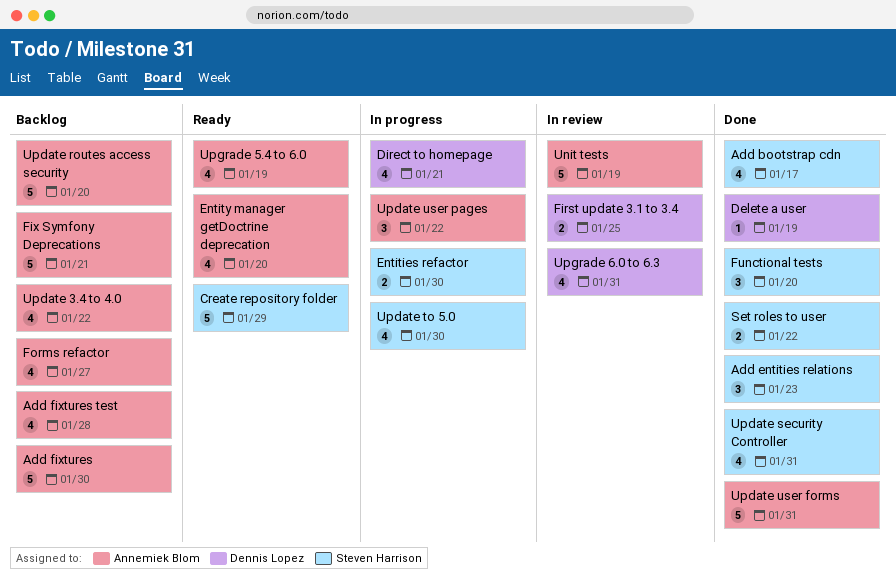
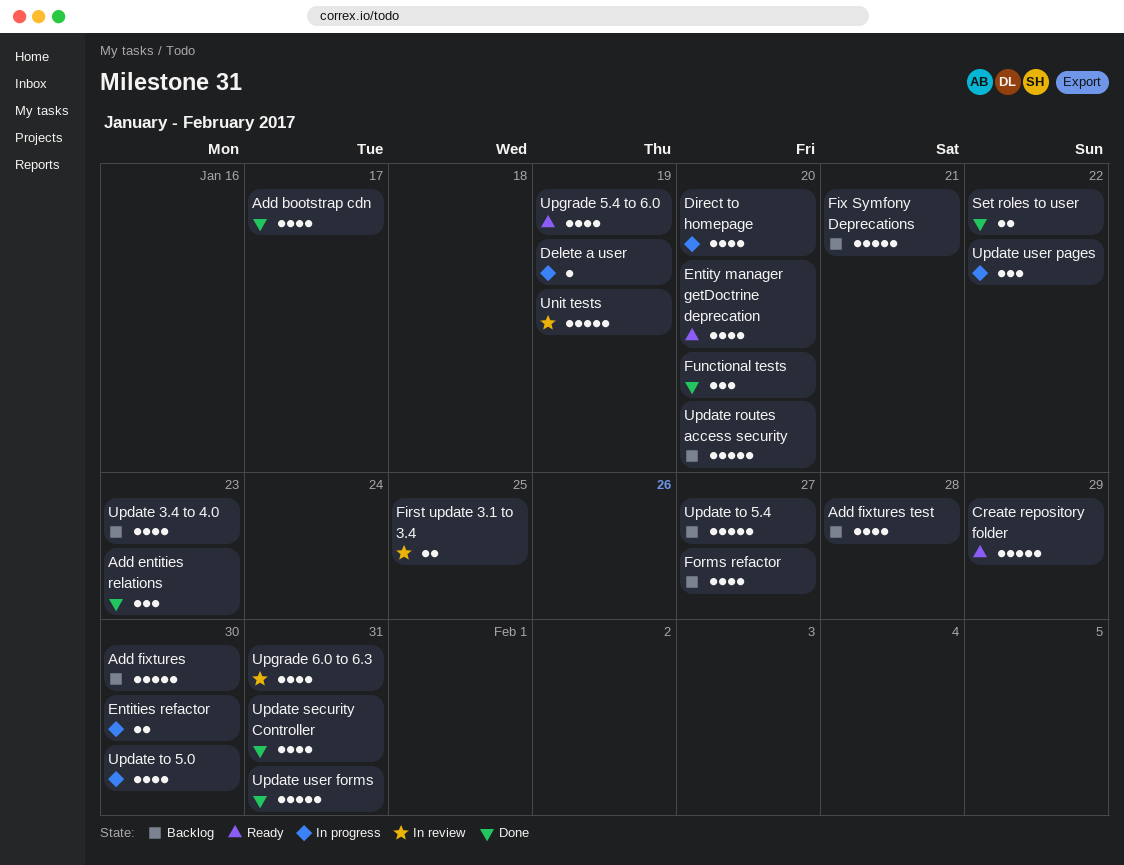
Delete a user, status: Done -> In progress
Direct to homepage, due: Jan 21 -> Jan 20
Update 3.4 to 4.0, due: Jan 22 -> Jan 23
Update to 5.4: none -> present

